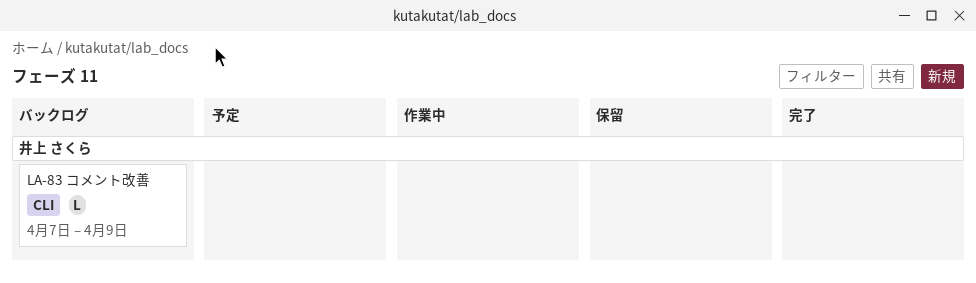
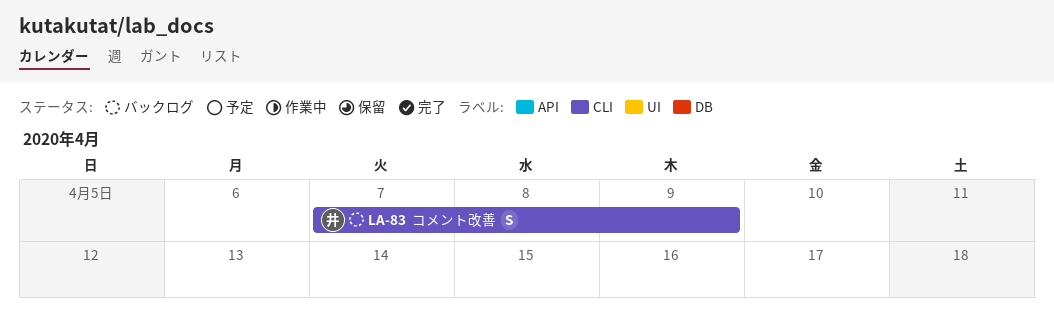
LA-83, estimate: L -> S

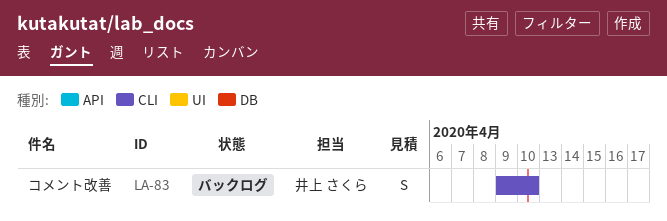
LA-83, start: Apr 7 -> Apr 9
LA-83, due: Apr 9 -> Apr 10

